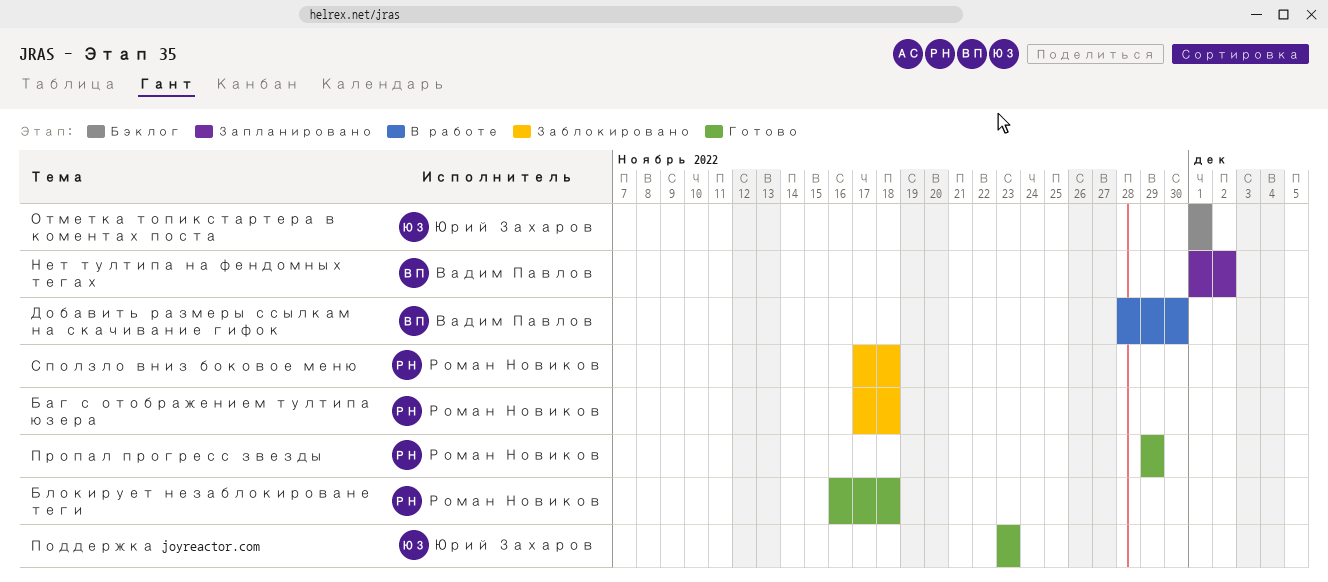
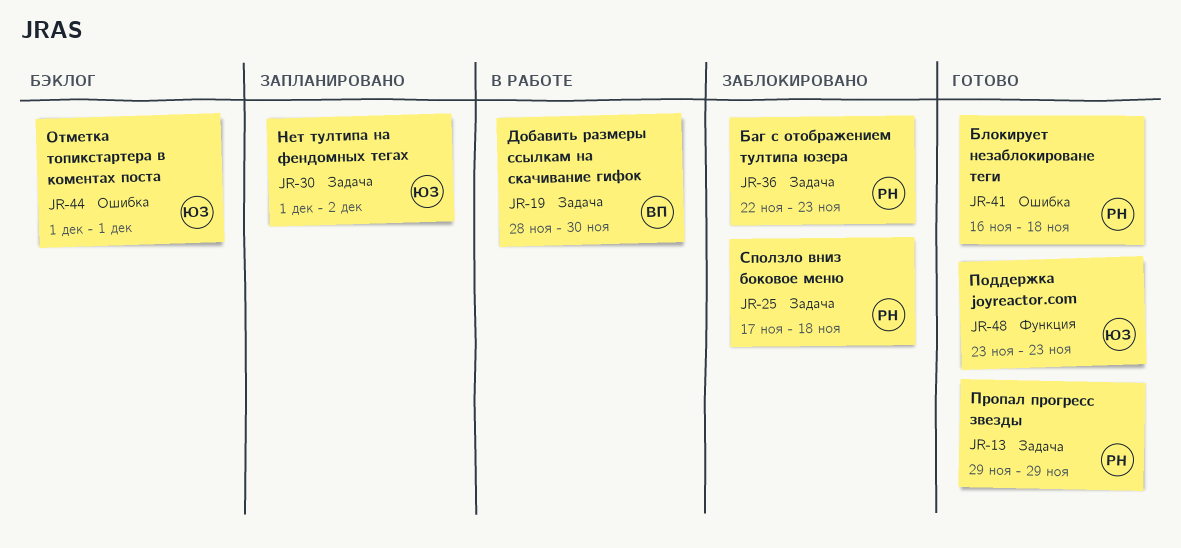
Баг с отображением тултипа юзера, start: Nov 17 -> Nov 22
Баг с отображением тултипа юзера, due: Nov 18 -> Nov 23
Нет тултипа на фендомных тегах, owner: Вадим Павлов -> Юрий Захаров

